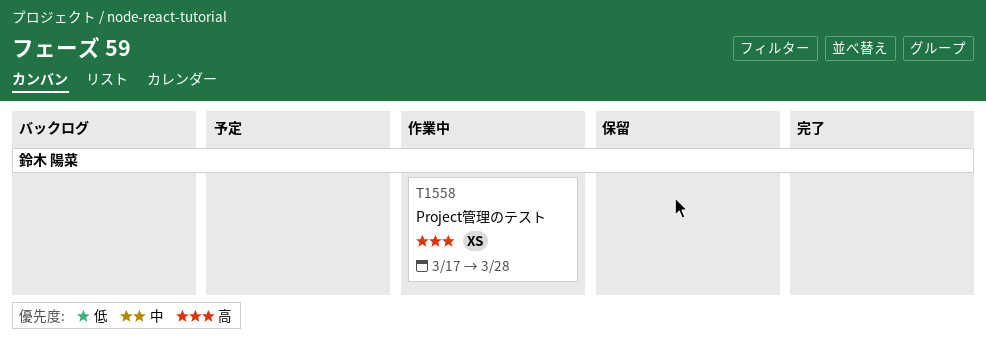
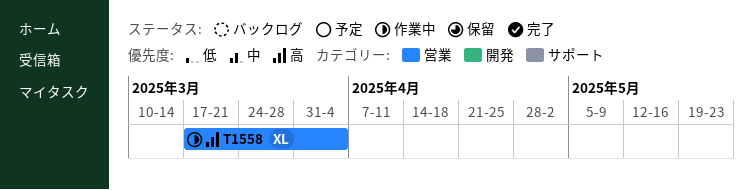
T1558, estimate: XS -> XL
T1558, due: Mar 28 -> Apr 4

